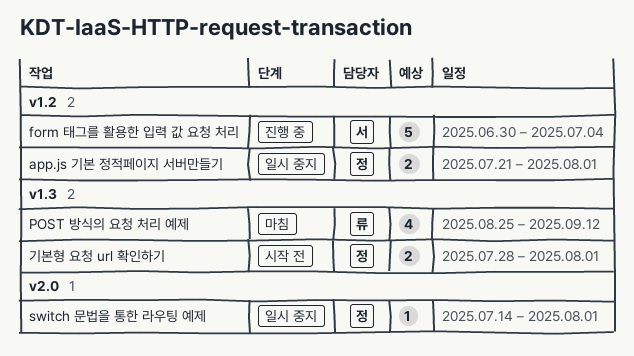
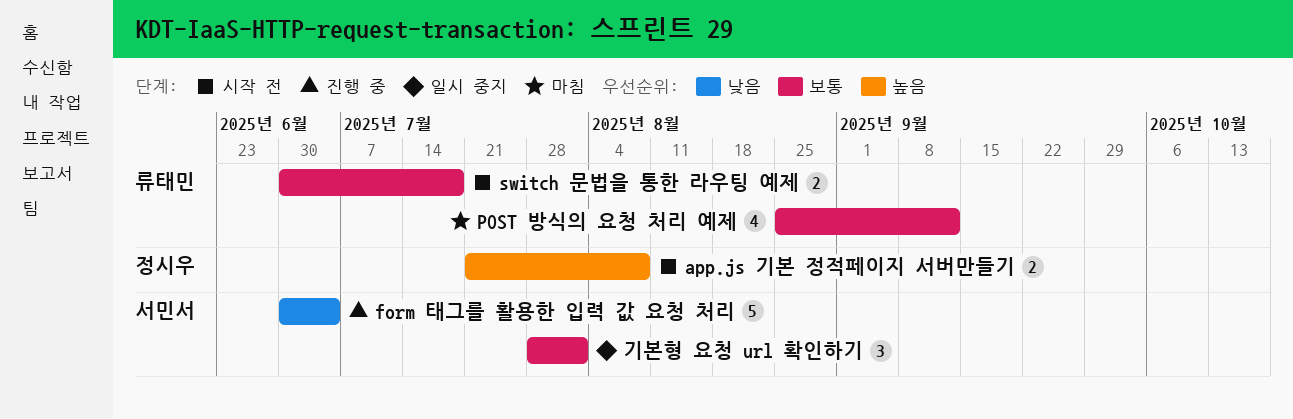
app.js 기본 정적페이지 서버만들기, status: 일시 중지 -> 시작 전
app.js 기본 정적페이지 서버만들기, due: Aug 1 -> Aug 8
switch 문법을 통한 라우팅 예제, status: 일시 중지 -> 시작 전
switch 문법을 통한 라우팅 예제, owner: 정시우 -> 류태민
switch 문법을 통한 라우팅 예제, estimate: 1 -> 2
switch 문법을 통한 라우팅 예제, start: Jul 14 -> Jun 30
switch 문법을 통한 라우팅 예제, due: Aug 1 -> Jul 18
기본형 요청 url 확인하기, status: 시작 전 -> 일시 중지
기본형 요청 url 확인하기, owner: 정시우 -> 서민서
기본형 요청 url 확인하기, estimate: 2 -> 3

